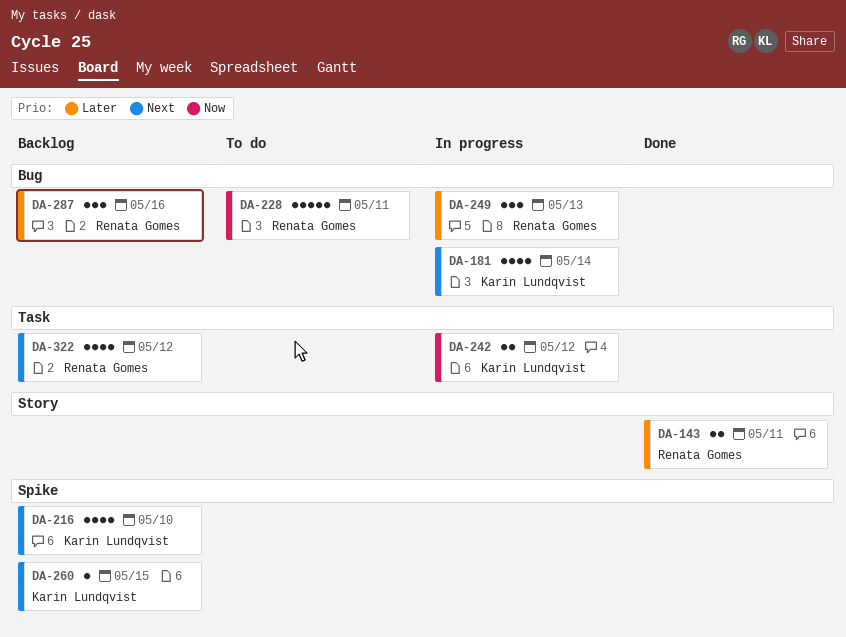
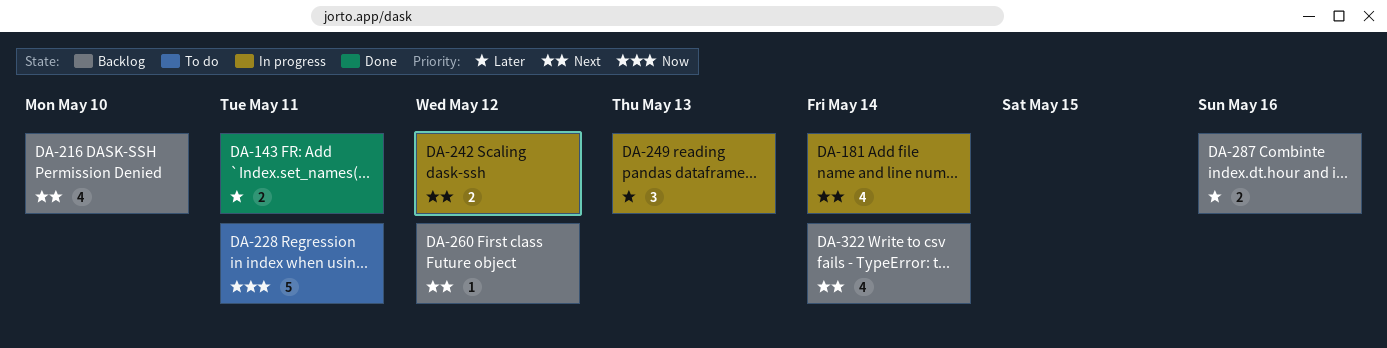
DA-242, priority: Now -> Next
DA-260, due: May 15 -> May 12
DA-287, estimate: 3 -> 2
DA-322, due: May 12 -> May 14

